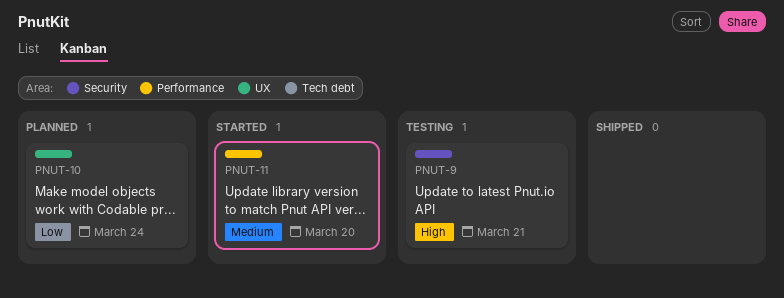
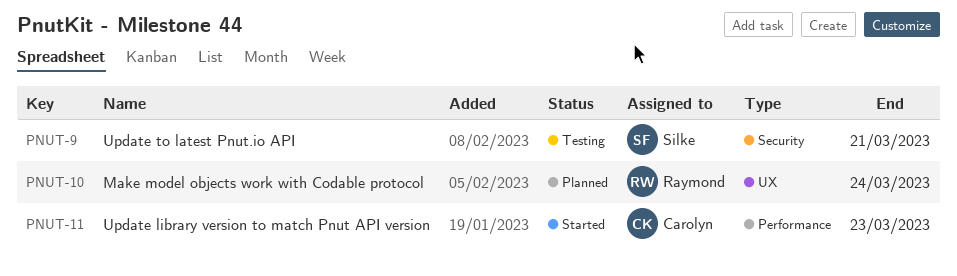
PNUT-11, due: Mar 20 -> Mar 23

